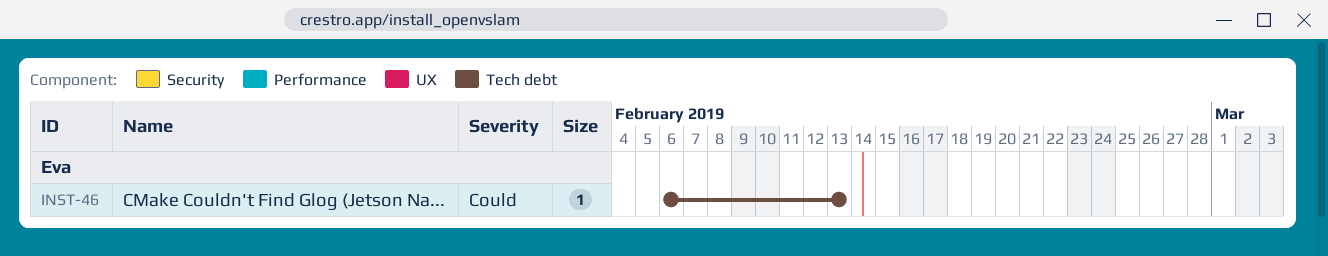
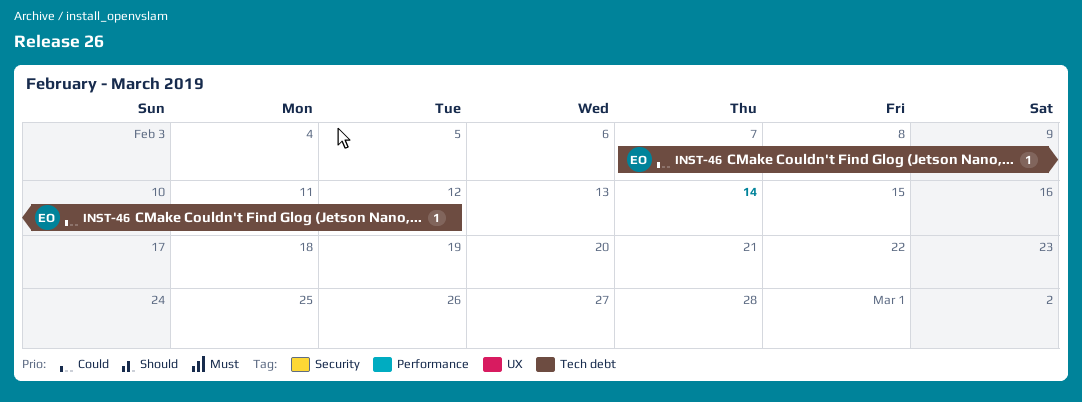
INST-46, start: Feb 6 -> Feb 7
INST-46, due: Feb 13 -> Feb 12

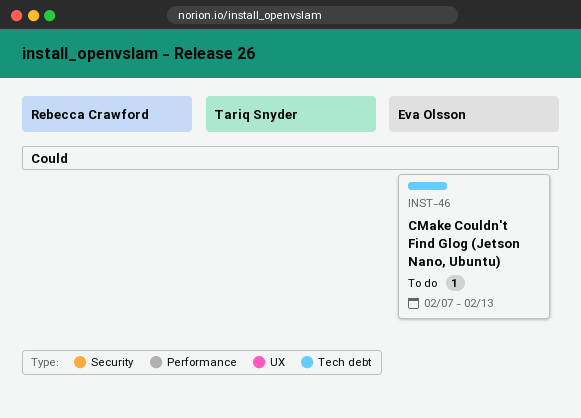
INST-46, due: Feb 12 -> Feb 13

